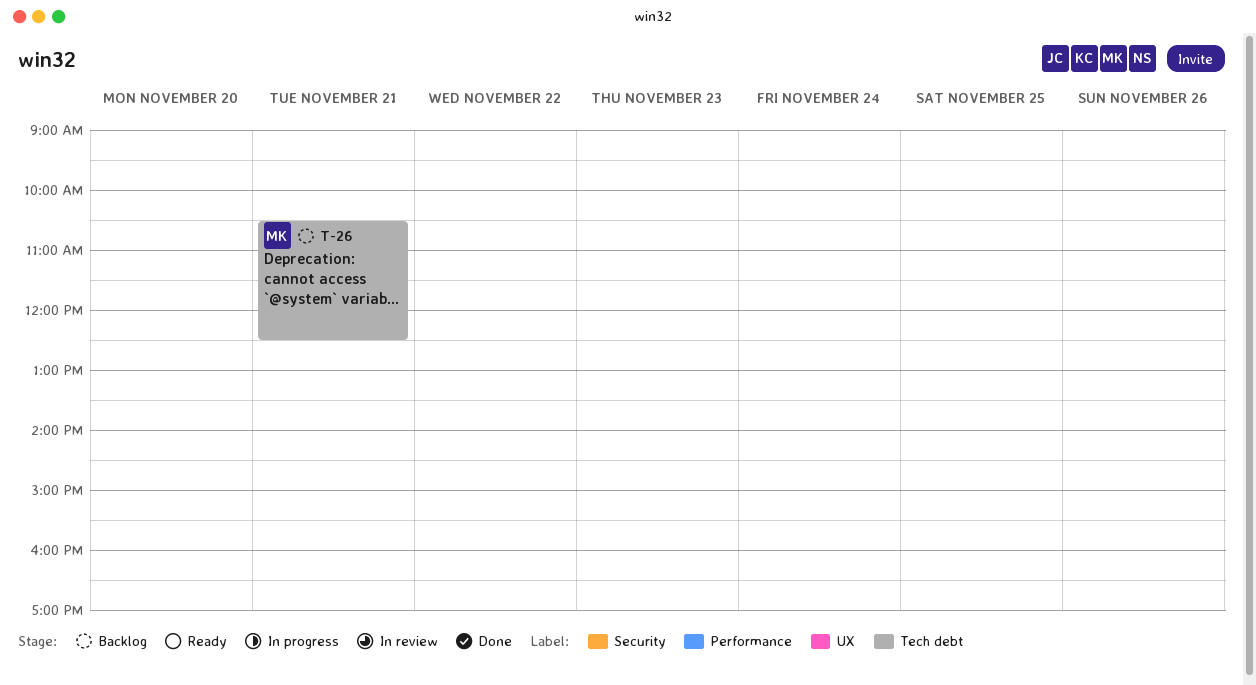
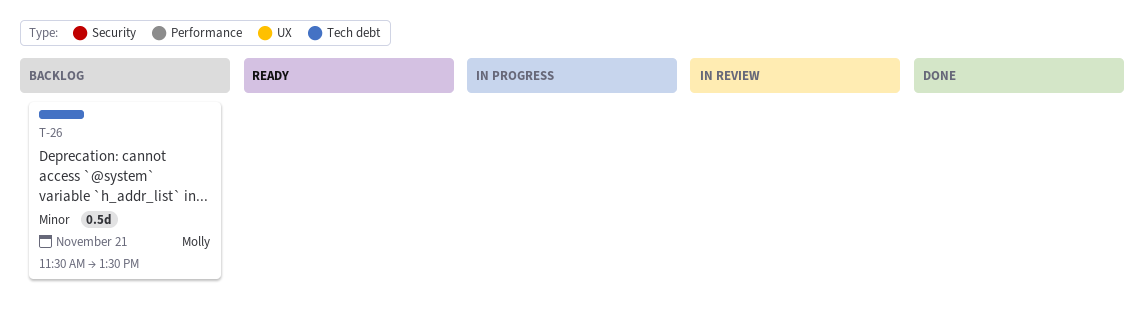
T-26, begins: 10:30 -> 11:30
T-26, ends: 12:30 -> 13:30

